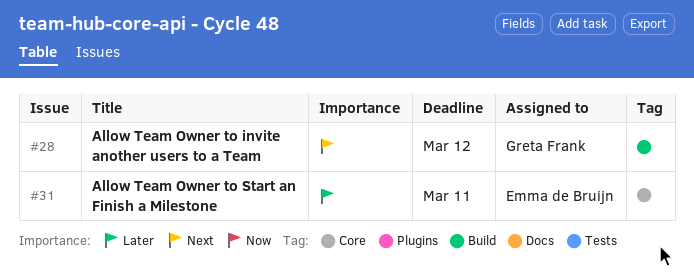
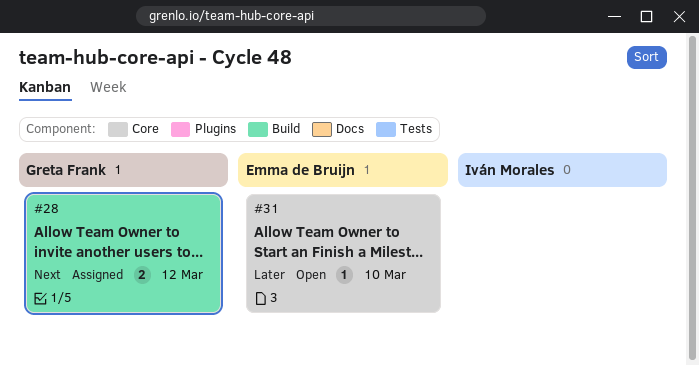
#31, due: Mar 11 -> Mar 10

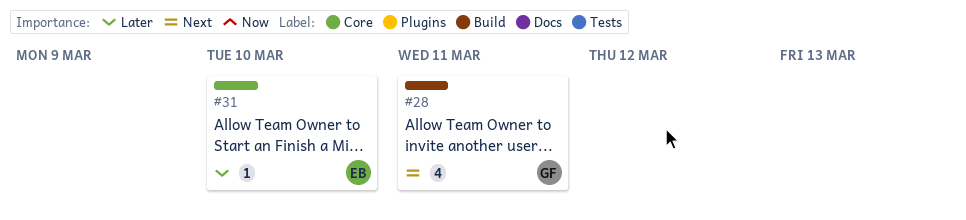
#28, estimate: 2 -> 4
#28, due: Mar 12 -> Mar 11

